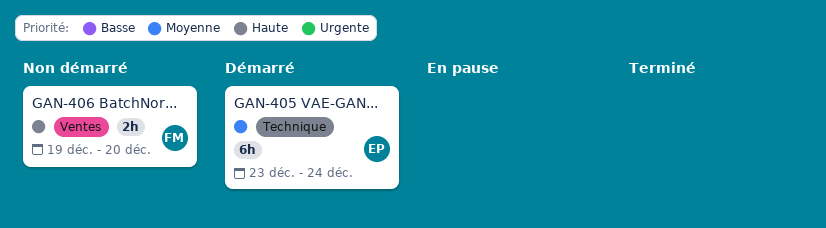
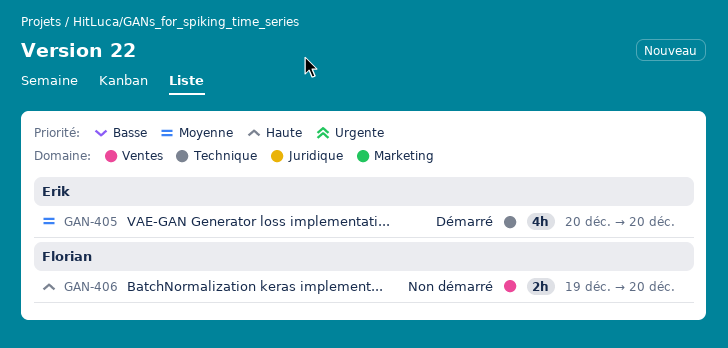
GAN-405, estimate: 6h -> 4h
GAN-405, start: Dec 23 -> Dec 20
GAN-405, due: Dec 24 -> Dec 20

